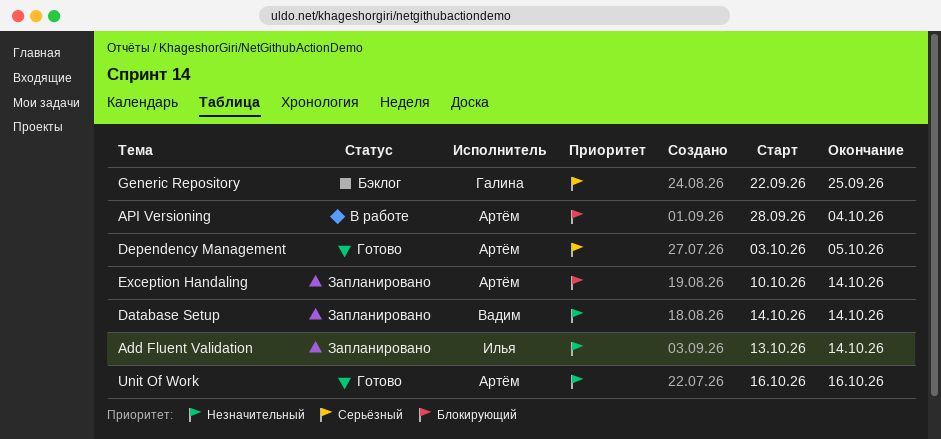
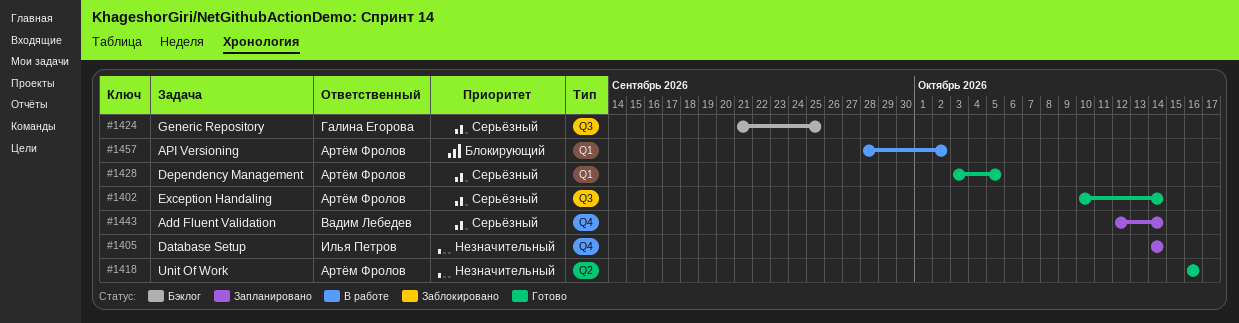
Add Fluent Validation, owner: Илья Петров -> Вадим Лебедев
Add Fluent Validation, priority: Незначительный -> Серьёзный
Add Fluent Validation, start: Oct 13 -> Oct 12
API Versioning, due: Oct 4 -> Oct 2
Database Setup, owner: Вадим Лебедев -> Илья Петров
Exception Handaling, status: Запланировано -> Готово
Exception Handaling, priority: Блокирующий -> Серьёзный
Generic Repository, start: Sep 22 -> Sep 21

